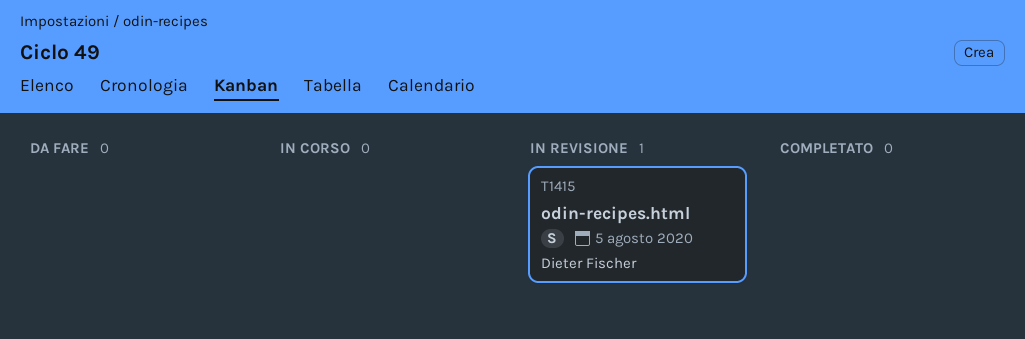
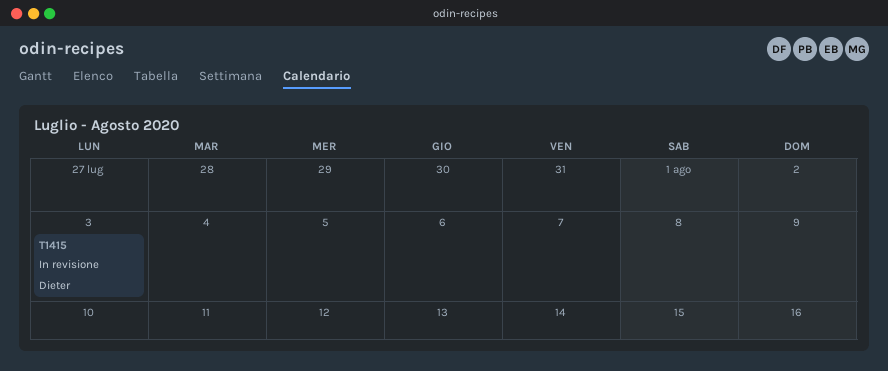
T1415, due: Aug 5 -> Aug 3

